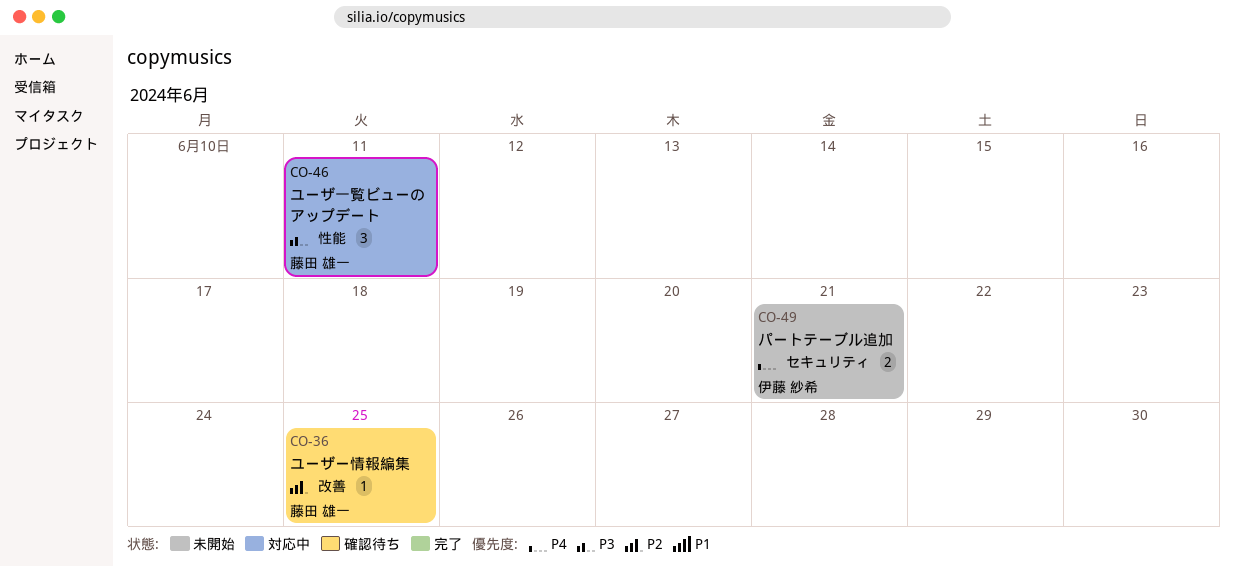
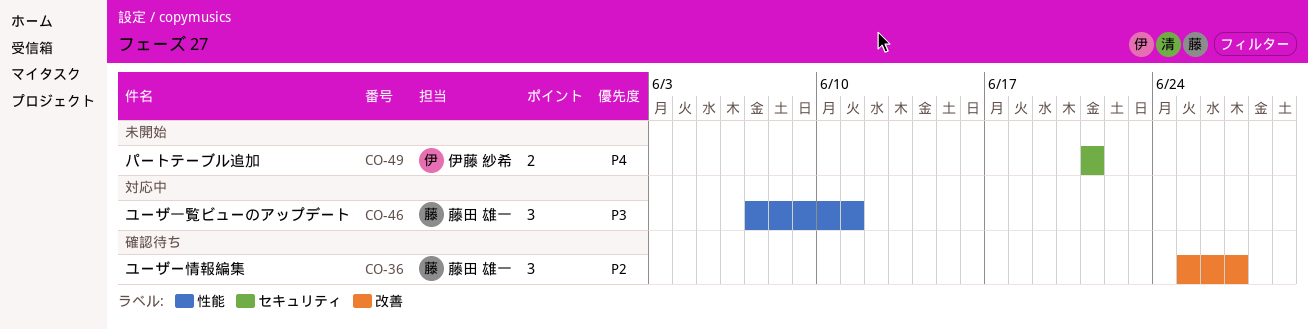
CO-36, estimate: 1 -> 3
CO-36, due: Jun 25 -> Jun 27

